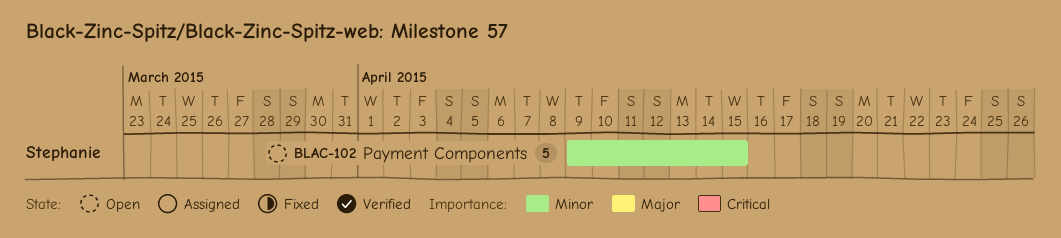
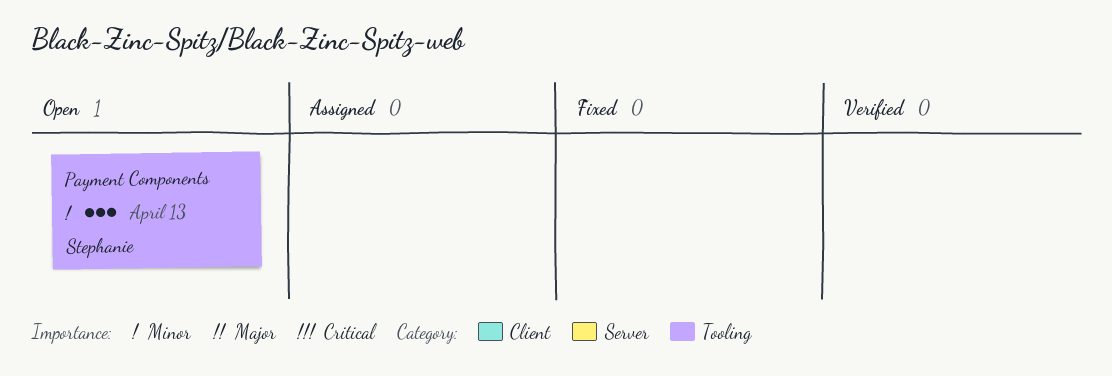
Payment Components, estimate: 5 -> 3
Payment Components, due: Apr 15 -> Apr 13

